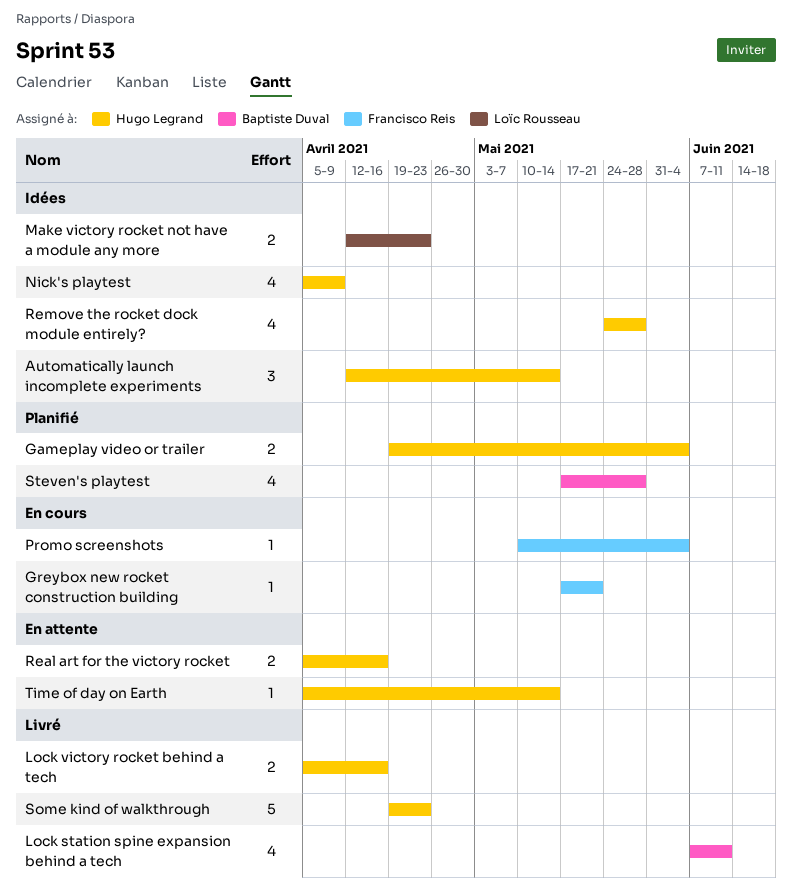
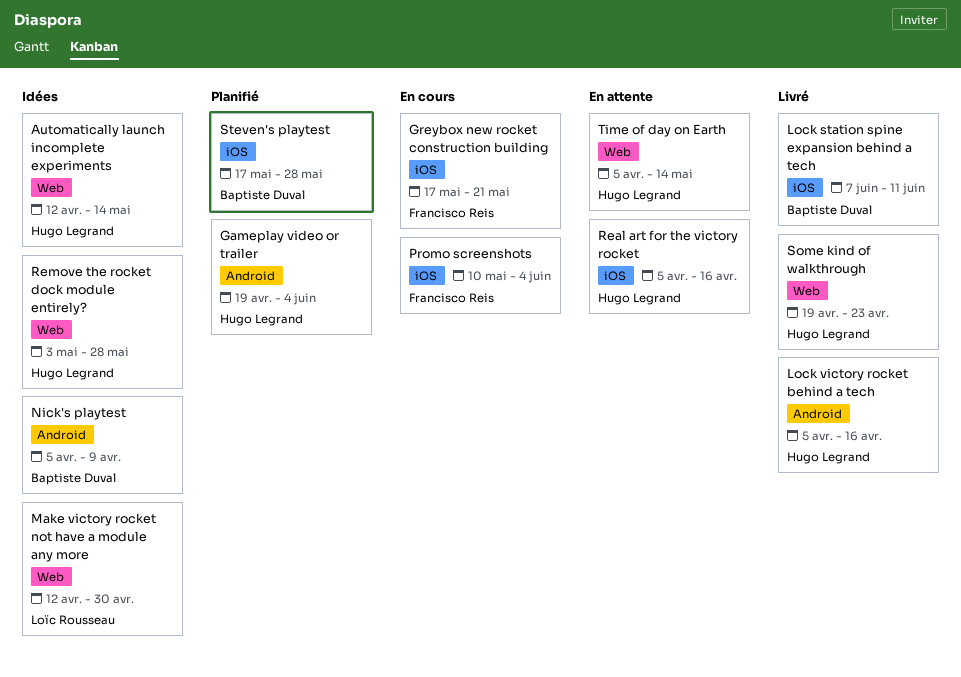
Make victory rocket not have a module any more, due: Apr 23 -> Apr 30
Nick's playtest, owner: Hugo Legrand -> Baptiste Duval
Remove the rocket dock module entirely?, start: May 24 -> May 3

